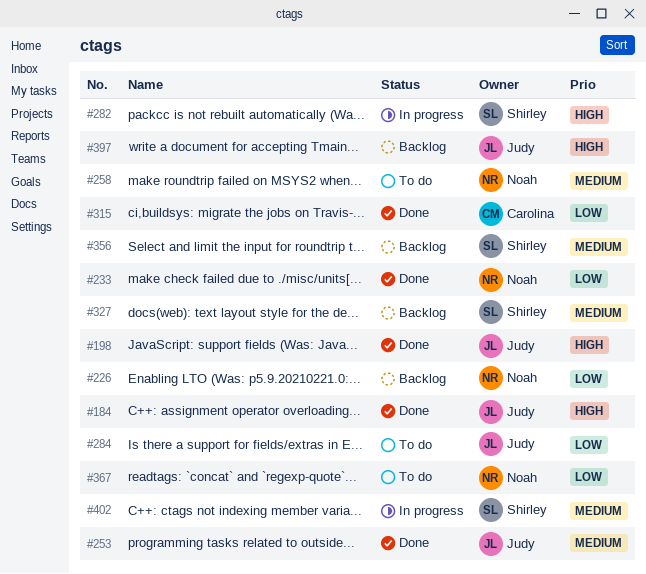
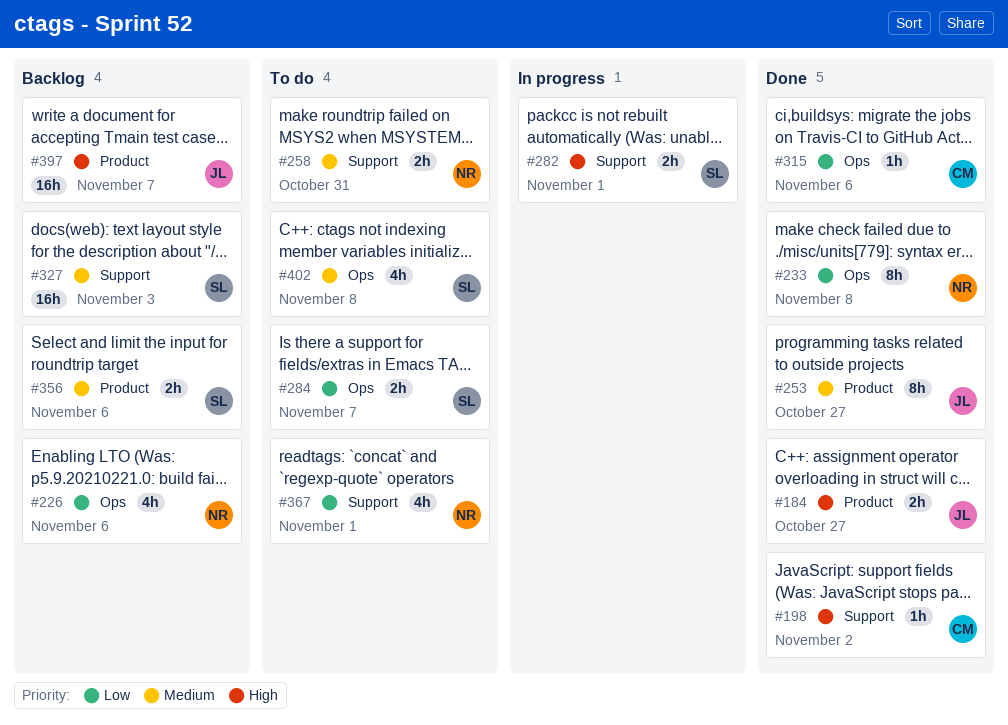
#198, owner: Judy -> Carolina
#284, owner: Judy -> Shirley
#402, status: In progress -> To do

